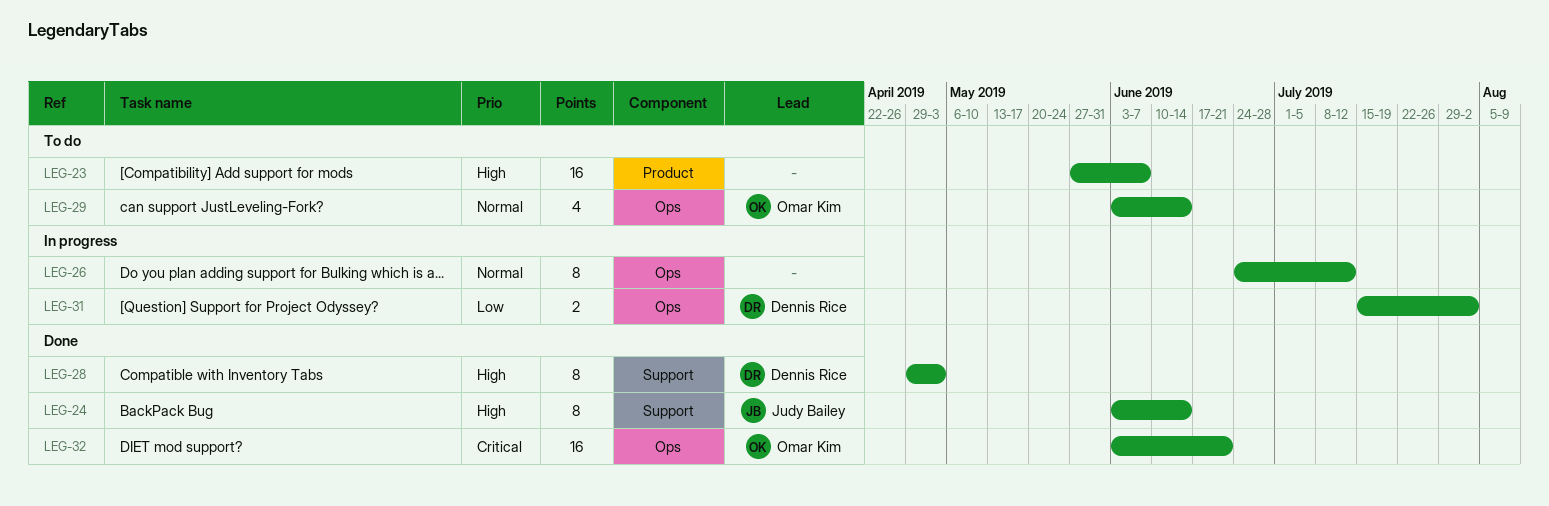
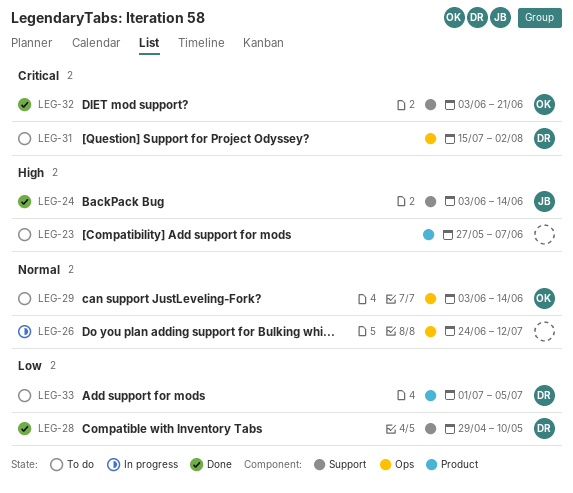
LEG-28, priority: High -> Low
LEG-28, due: May 3 -> May 10
LEG-31, status: In progress -> To do
LEG-31, priority: Low -> Critical
LEG-32, label: Ops -> Support
LEG-33: none -> present

